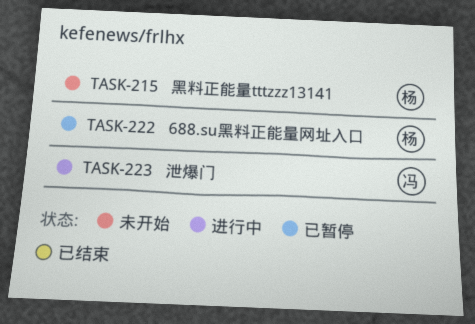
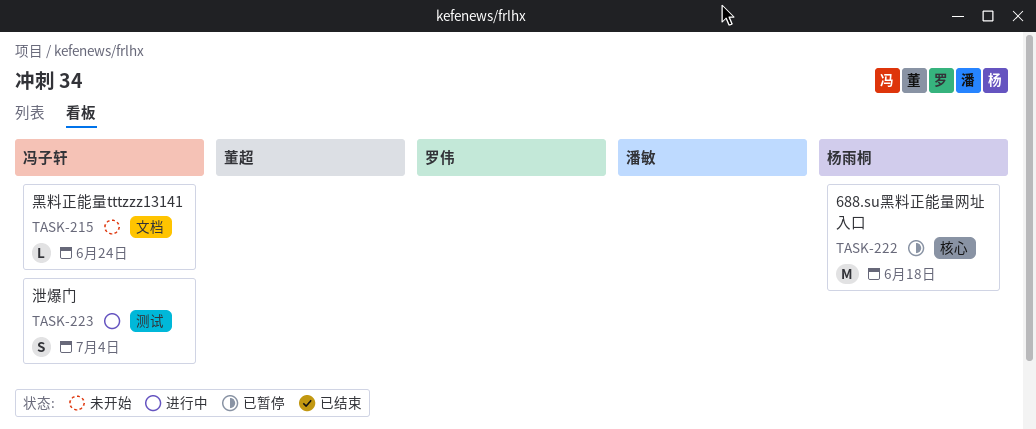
TASK-215, owner: 杨雨桐 -> 冯子轩

